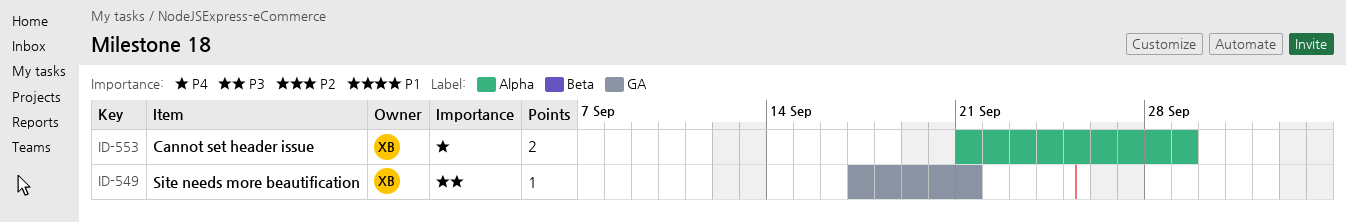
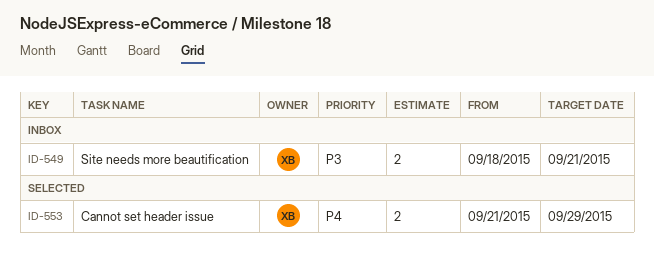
ID-549, estimate: 1 -> 2
ID-549, start: Sep 17 -> Sep 18

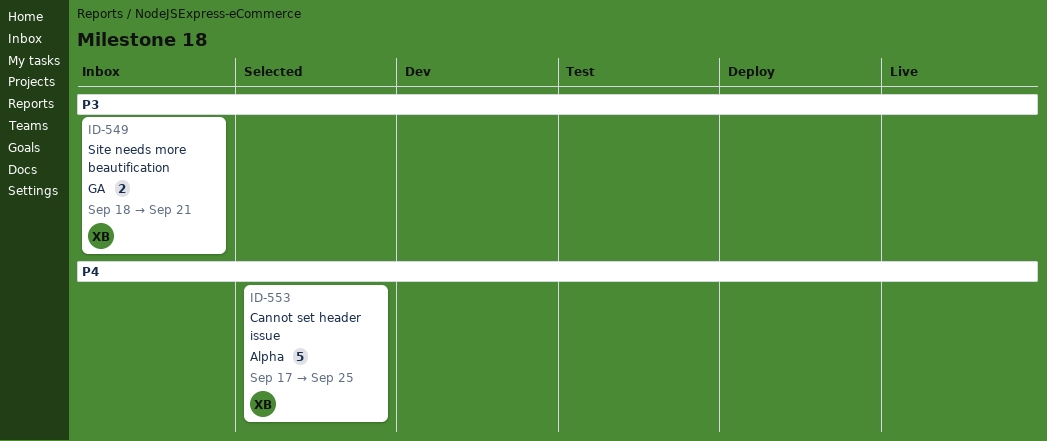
ID-553, estimate: 2 -> 5
ID-553, start: Sep 21 -> Sep 17
ID-553, due: Sep 29 -> Sep 25

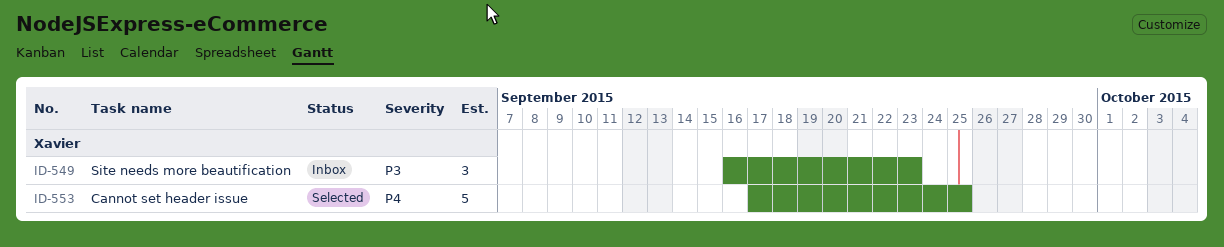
ID-549, estimate: 2 -> 3
ID-549, start: Sep 18 -> Sep 16
ID-549, due: Sep 21 -> Sep 23

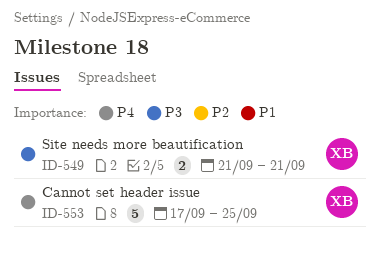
ID-549, estimate: 3 -> 2
ID-549, start: Sep 16 -> Sep 21
ID-549, due: Sep 23 -> Sep 21

